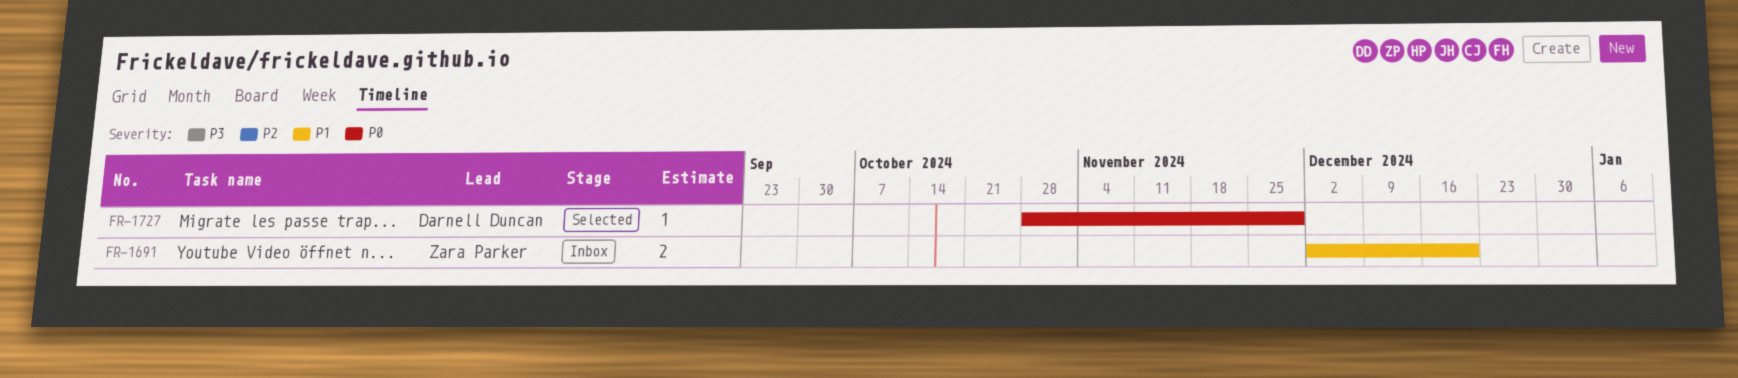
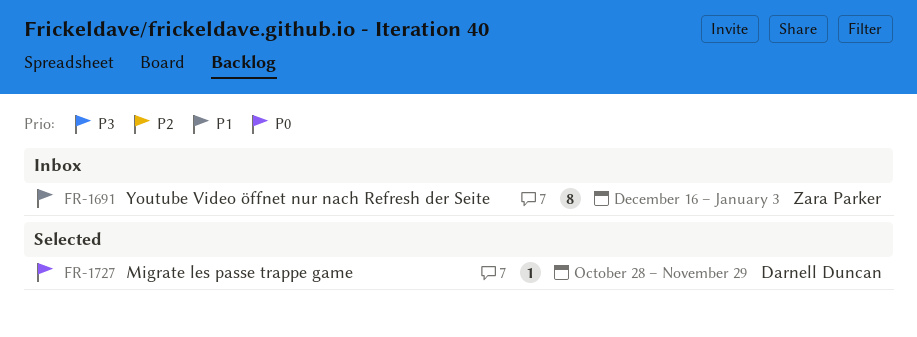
FR-1691, estimate: 2 -> 8
FR-1691, start: Dec 2 -> Dec 16
FR-1691, due: Dec 20 -> Jan 3

